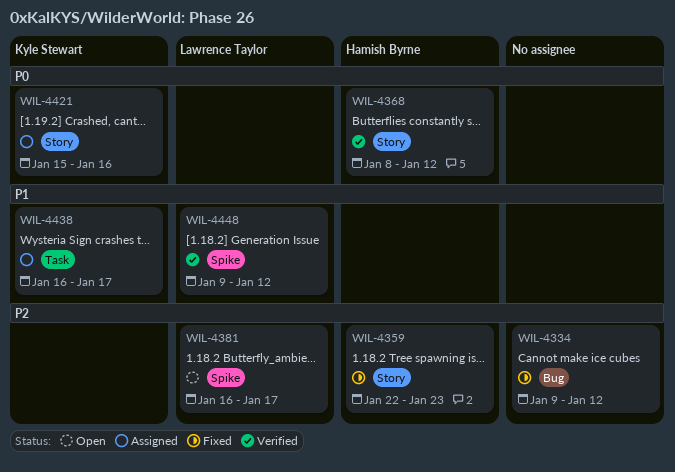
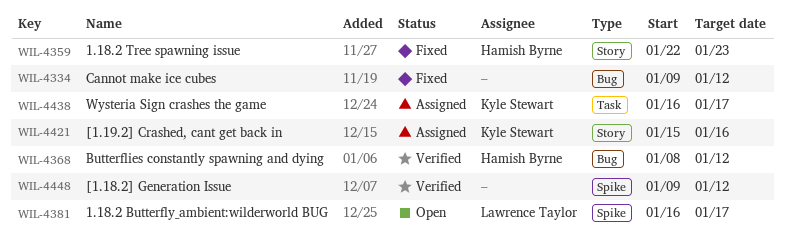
WIL-4368, label: Story -> Bug
WIL-4448, owner: Lawrence Taylor -> none

